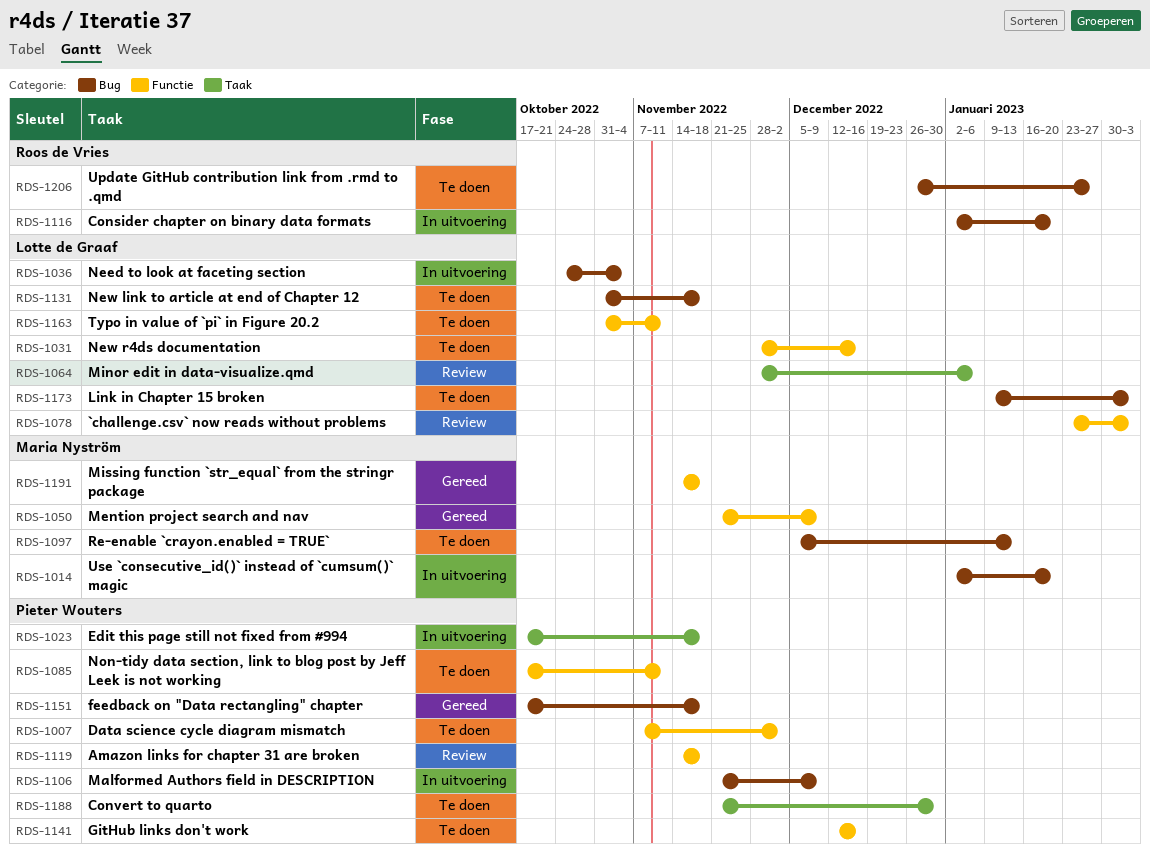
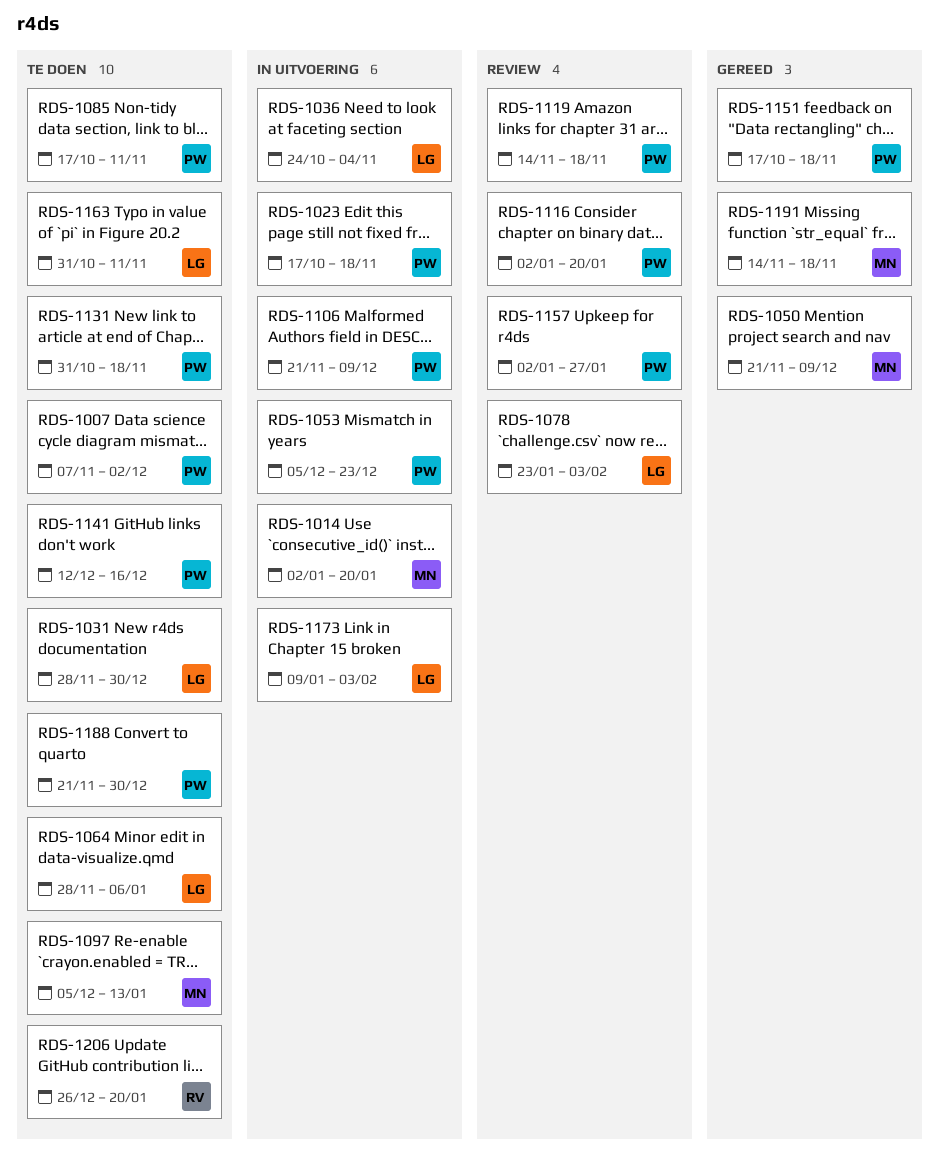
RDS-1031, due: Dec 16 -> Dec 30
RDS-1053: none -> present
RDS-1064, status: Review -> Te doen
RDS-1116, status: In uitvoering -> Review
RDS-1116, owner: Roos de Vries -> Pieter Wouters
RDS-1131, owner: Lotte de Graaf -> Pieter Wouters
RDS-1157: none -> present
RDS-1173, status: Te doen -> In uitvoering
RDS-1206, due: Jan 27 -> Jan 20

